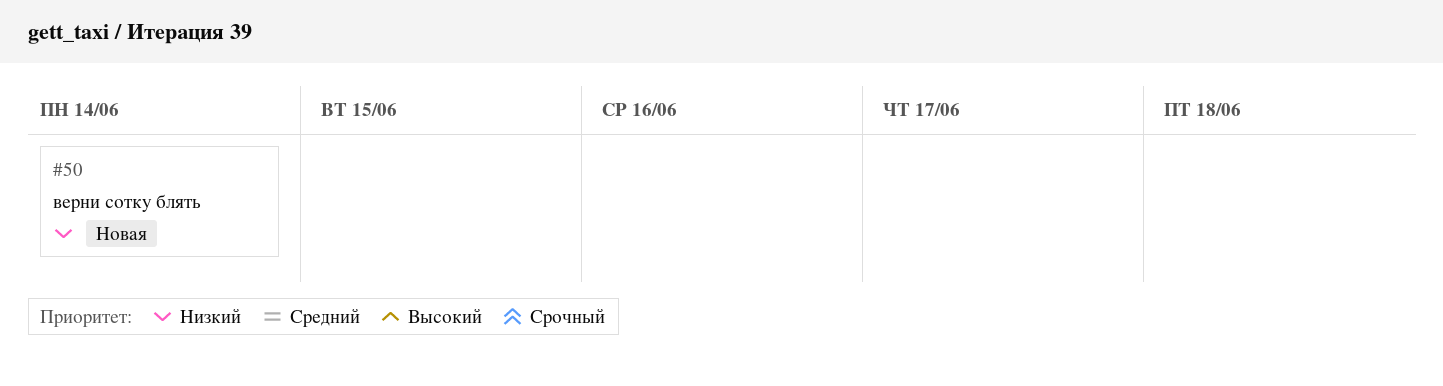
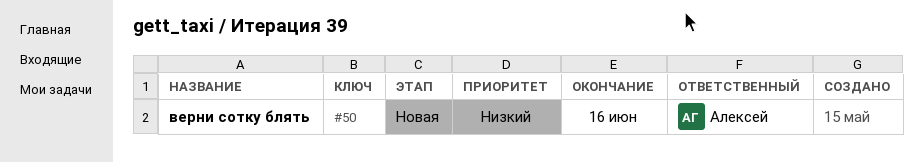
#50, due: Jun 14 -> Jun 16

